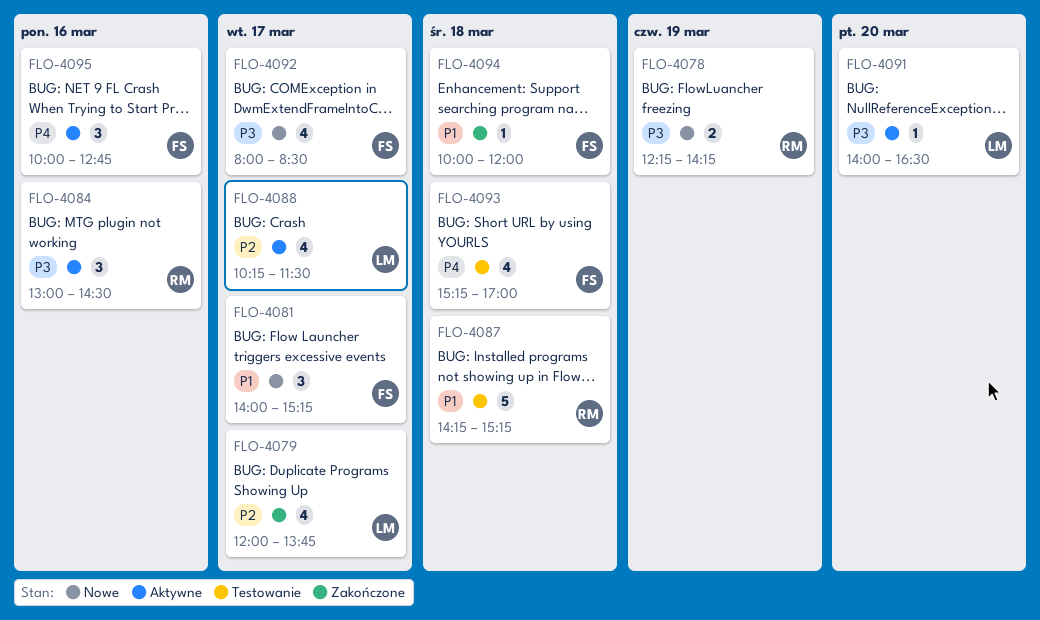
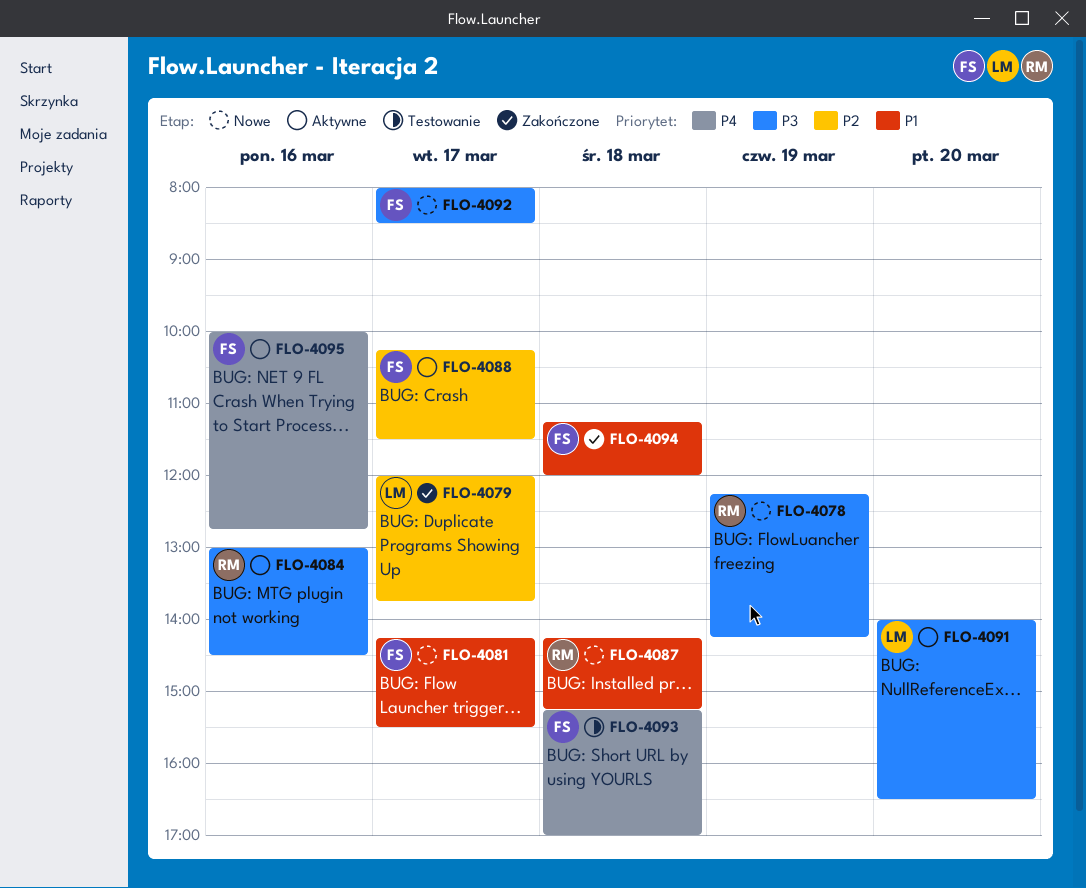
FLO-4081, begins: 14:00 -> 14:15
FLO-4081, ends: 15:15 -> 15:30
FLO-4087, status: Testowanie -> Nowe
FLO-4088, owner: LM -> FS
FLO-4094, begins: 10:00 -> 11:15

